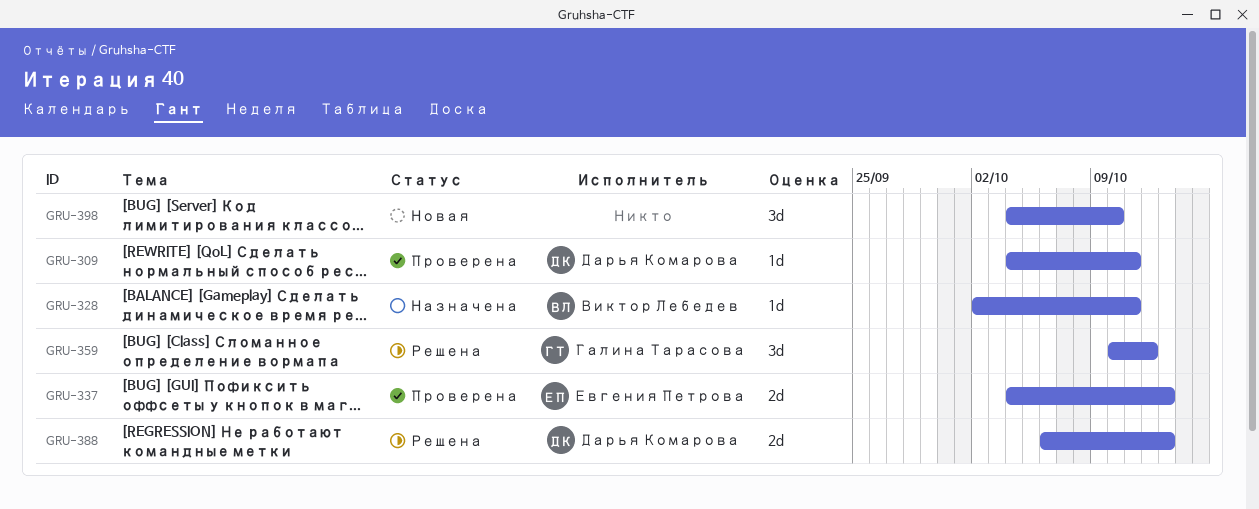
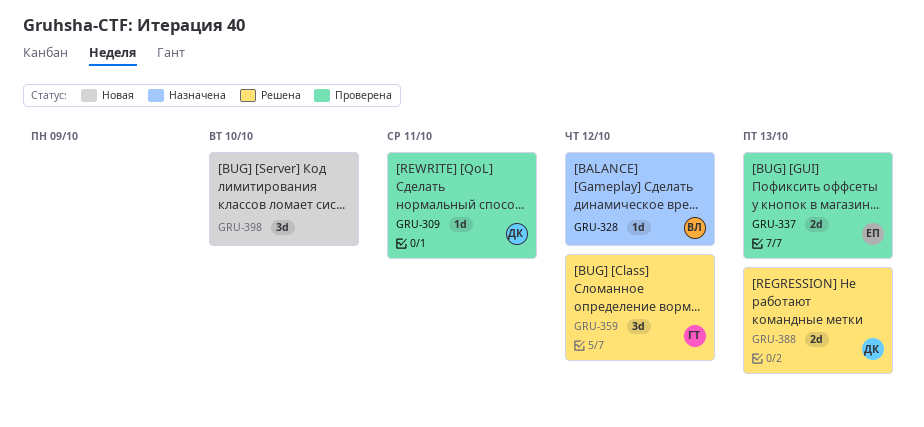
GRU-328, due: Oct 11 -> Oct 12

